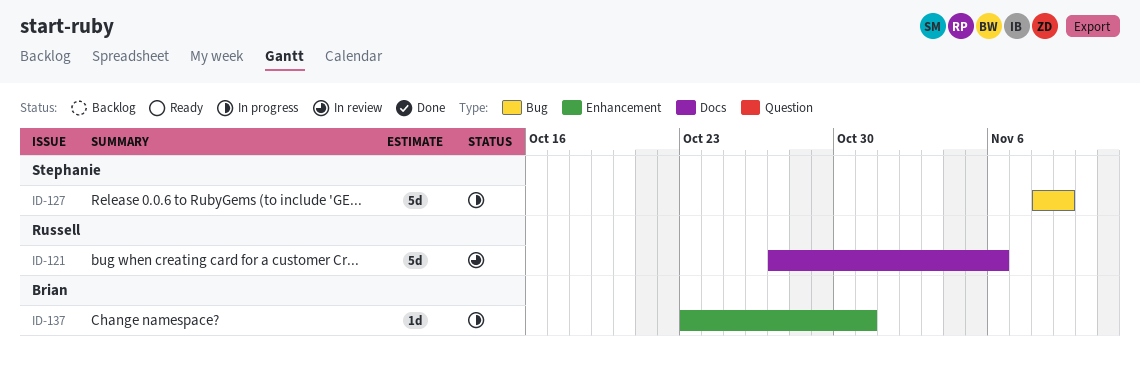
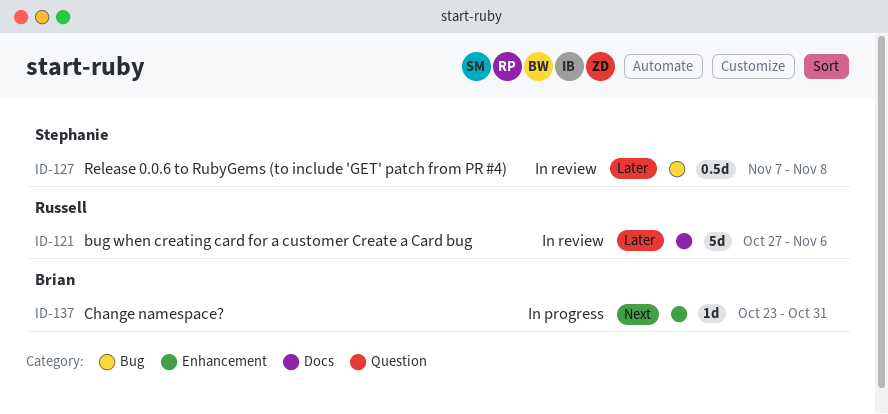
ID-127, status: In progress -> In review
ID-127, estimate: 5d -> 0.5d
ID-127, start: Nov 8 -> Nov 7
ID-127, due: Nov 9 -> Nov 8

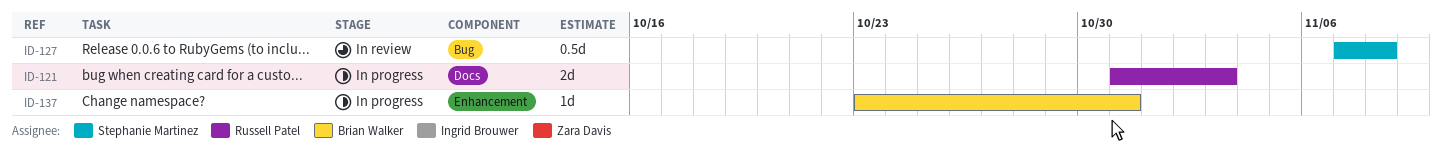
ID-121, status: In review -> In progress
ID-121, estimate: 5d -> 2d
ID-121, start: Oct 27 -> Oct 31
ID-121, due: Nov 6 -> Nov 3

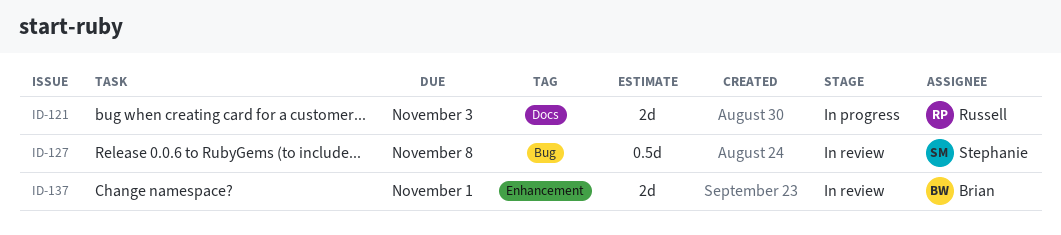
ID-137, status: In progress -> In review
ID-137, estimate: 1d -> 2d
ID-137, due: Oct 31 -> Nov 1

